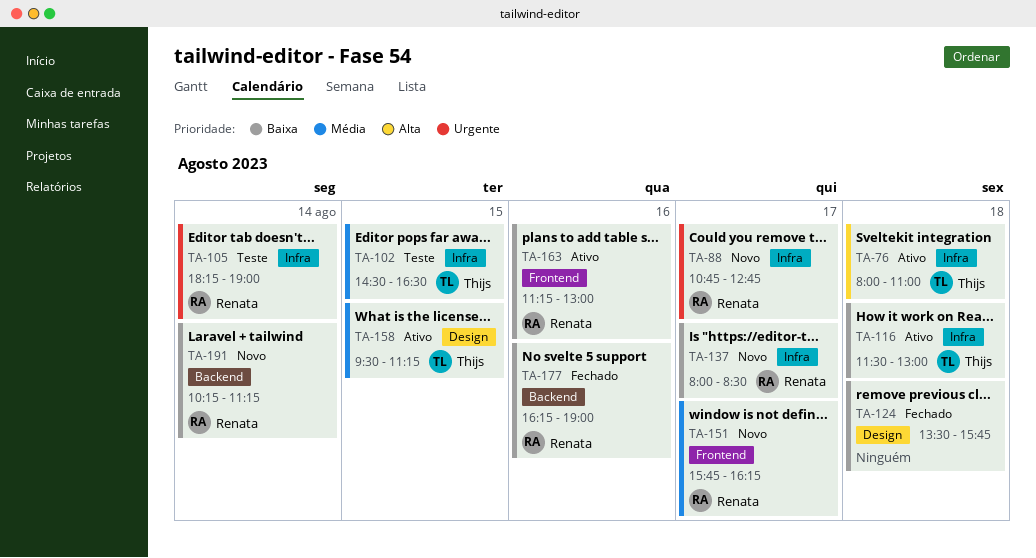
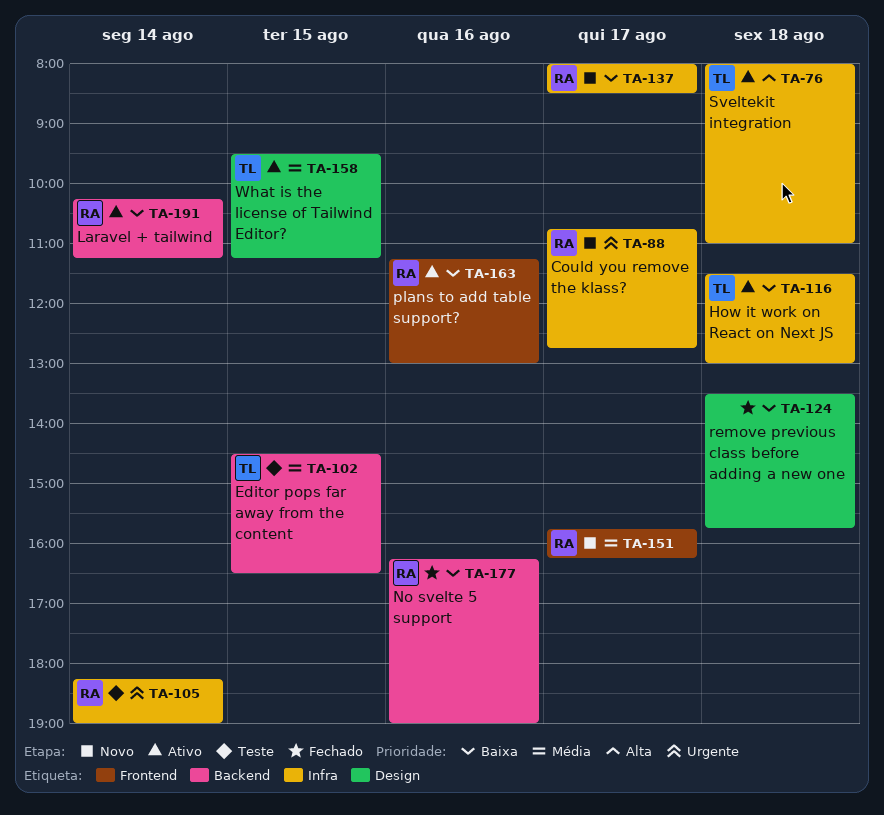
TA-102, label: Infra -> Backend
TA-191, status: Novo -> Ativo

